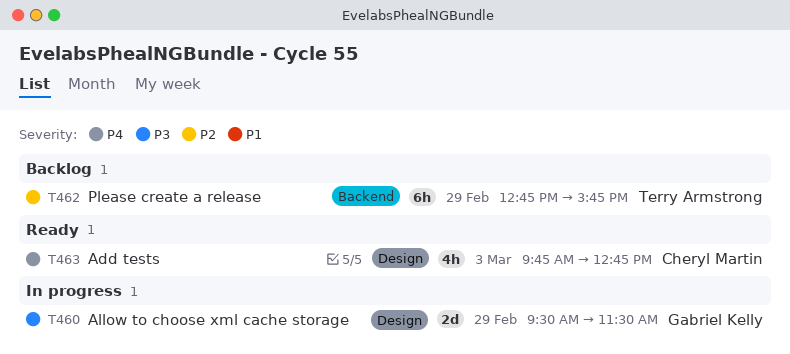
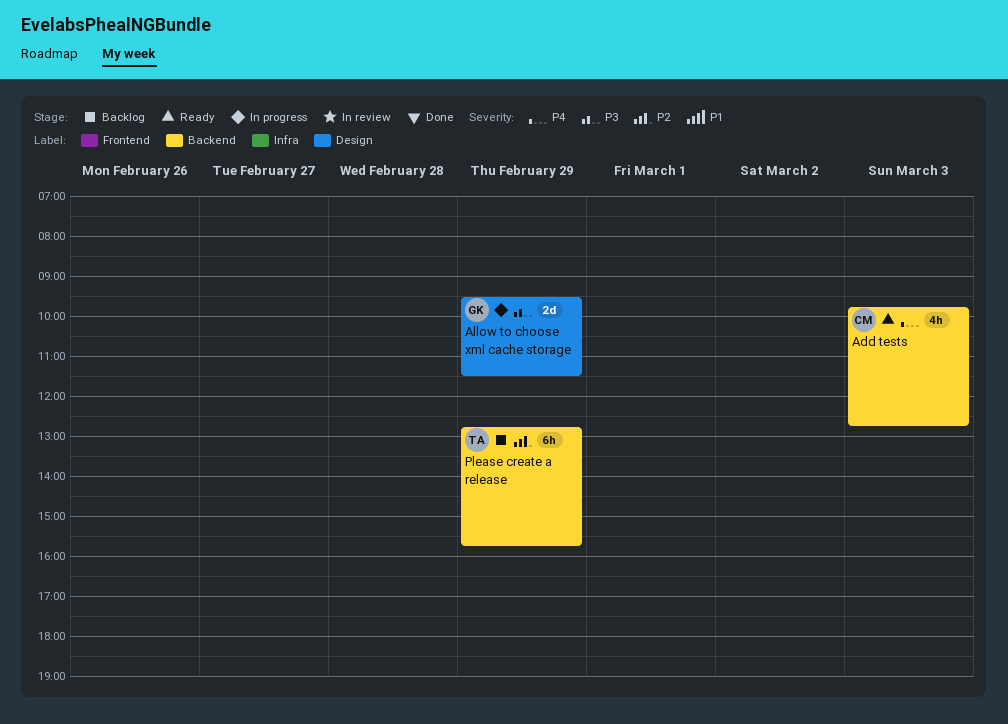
Add tests, label: Design -> Backend

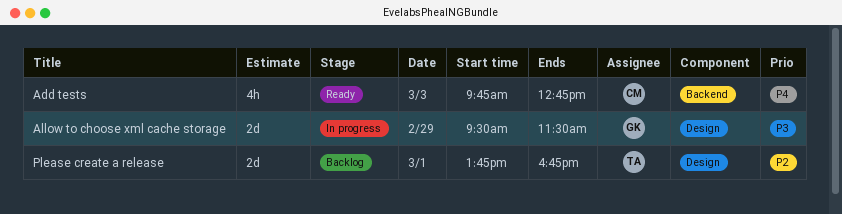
Please create a release, label: Backend -> Design
Please create a release, estimate: 6h -> 2d
Please create a release, day: Feb 29 -> Mar 1
Please create a release, begins: 12:45 -> 13:45
Please create a release, ends: 15:45 -> 16:45

